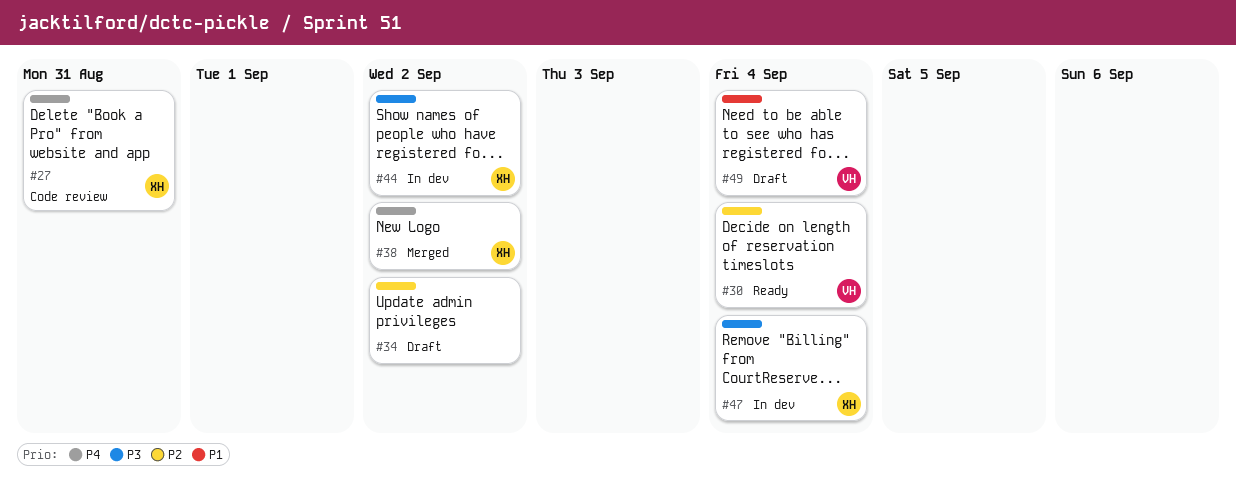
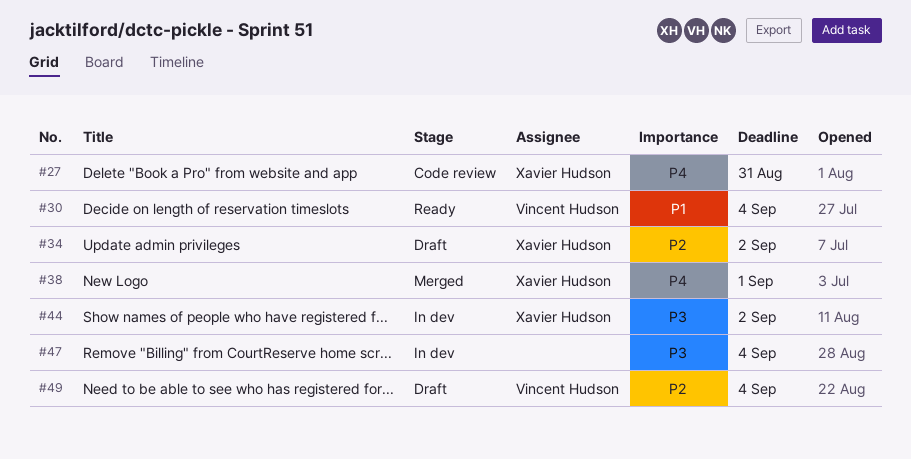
#30, priority: P2 -> P1
#34, owner: none -> Xavier Hudson
#38, due: Sep 2 -> Sep 1
#47, owner: Xavier Hudson -> none
#49, priority: P1 -> P2

